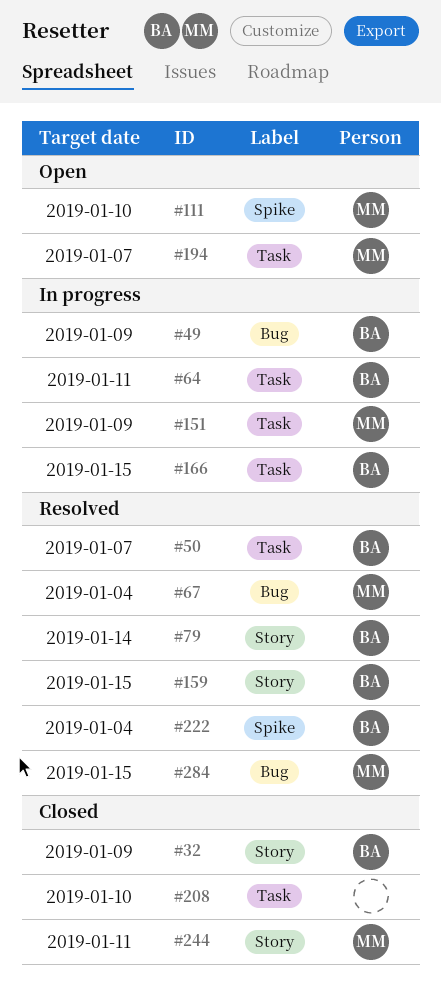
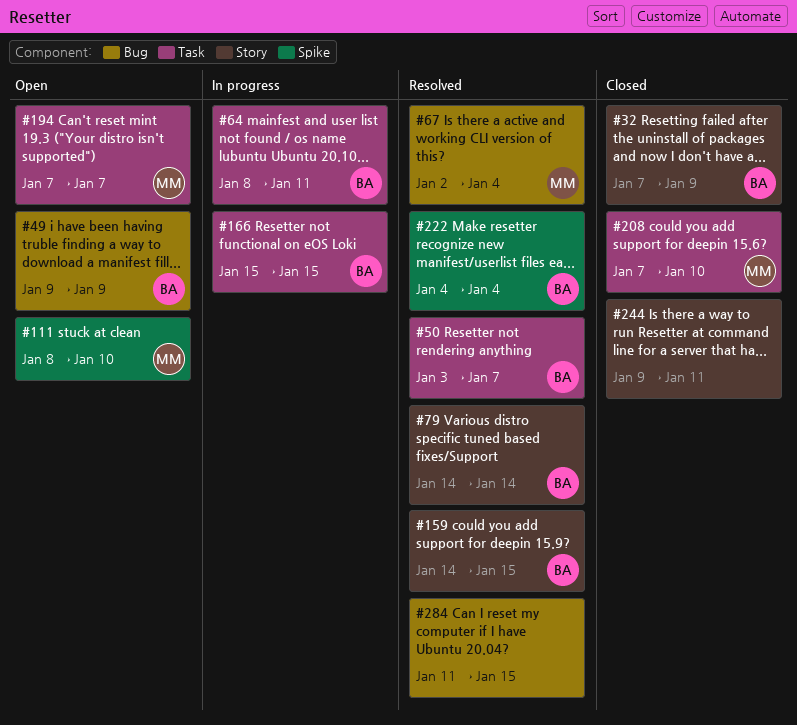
#49, status: In progress -> Open
#151: present -> none
#208, owner: none -> MM
#244, owner: MM -> none
#284, owner: MM -> none

